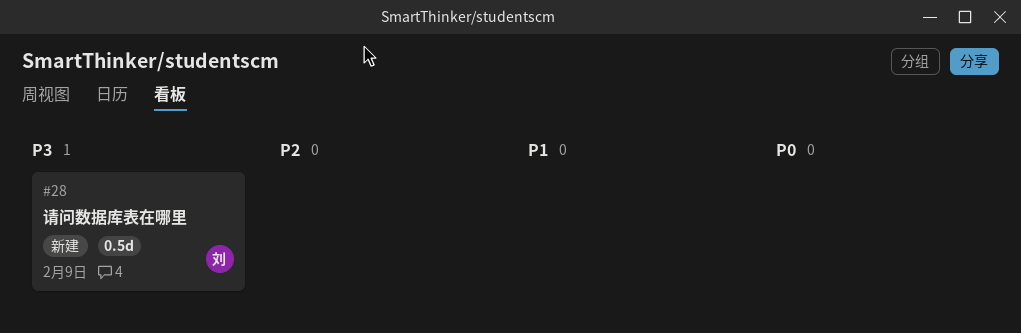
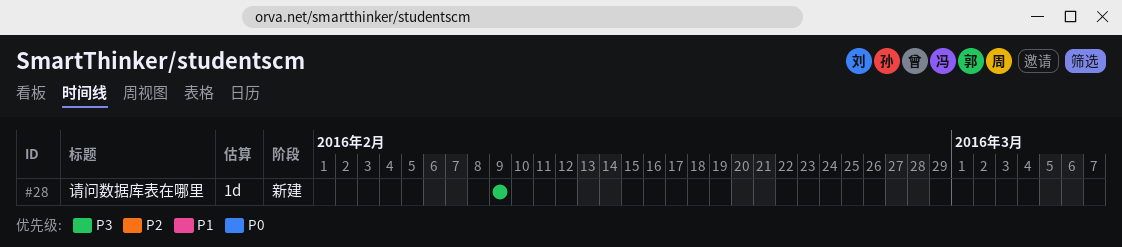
#28, estimate: 0.5d -> 1d

